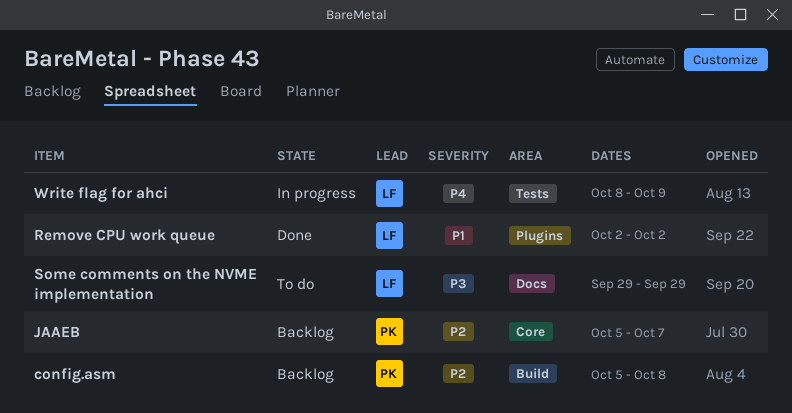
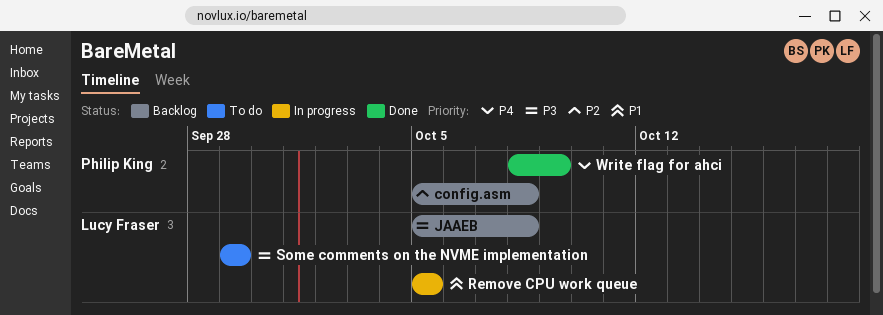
JAAEB, owner: Philip King -> Lucy Fraser
JAAEB, priority: P2 -> P3
JAAEB, due: Oct 7 -> Oct 8
Remove CPU work queue, status: Done -> In progress
Remove CPU work queue, start: Oct 2 -> Oct 5
Remove CPU work queue, due: Oct 2 -> Oct 5
Write flag for ahci, status: In progress -> Done
Write flag for ahci, owner: Lucy Fraser -> Philip King

